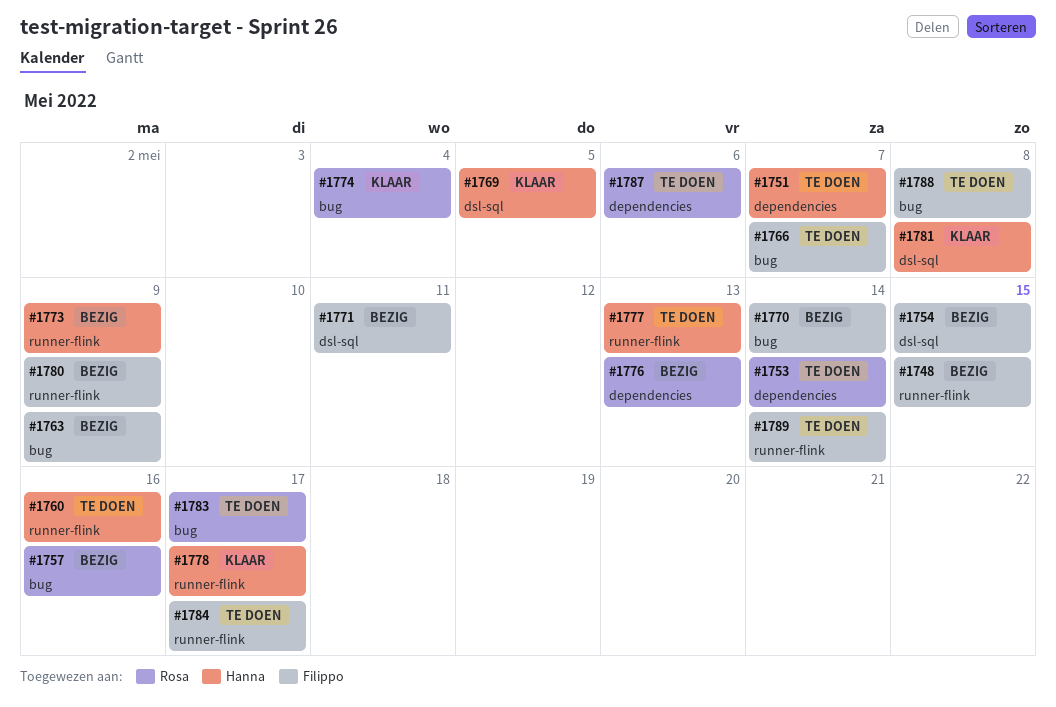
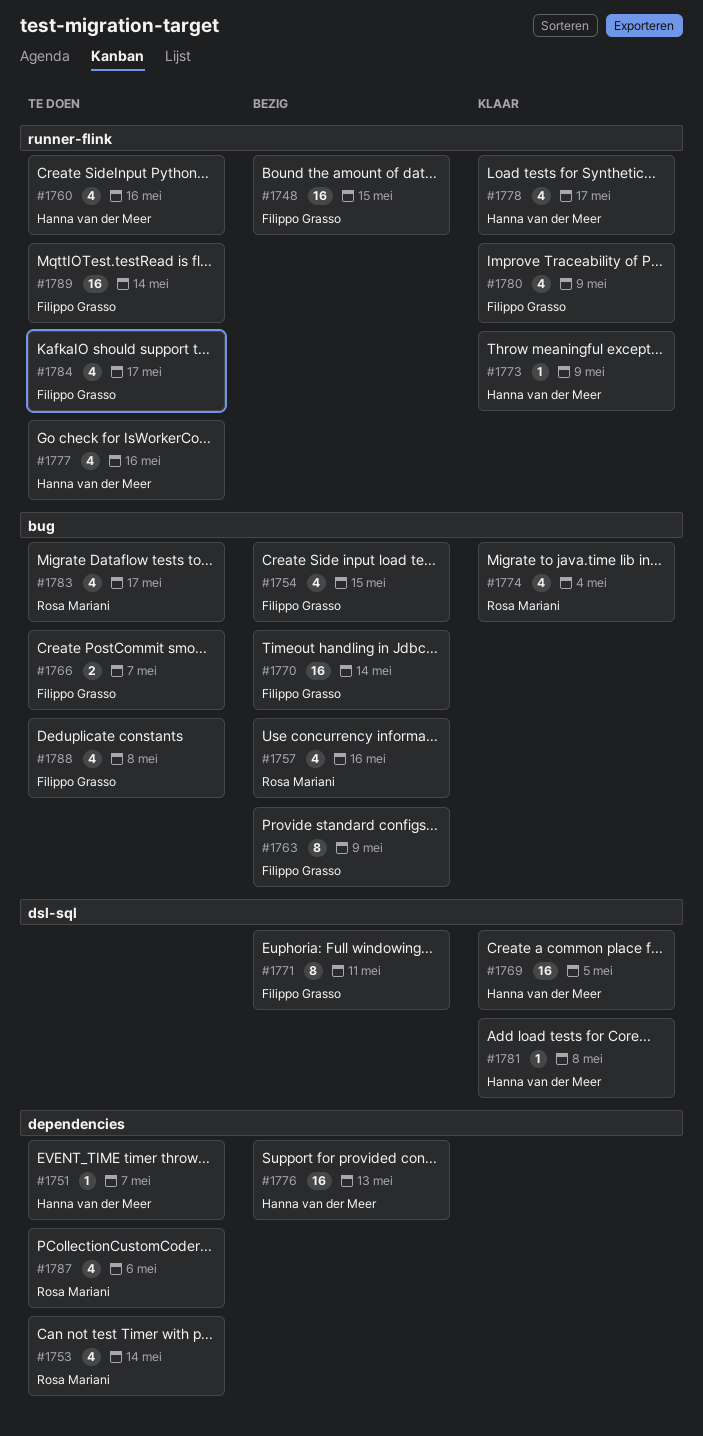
#1754, label: dsl-sql -> bug
#1773, status: Bezig -> Klaar
#1776, owner: Rosa Mariani -> Hanna van der Meer
#1777, due: May 13 -> May 16
#1780, status: Bezig -> Klaar

